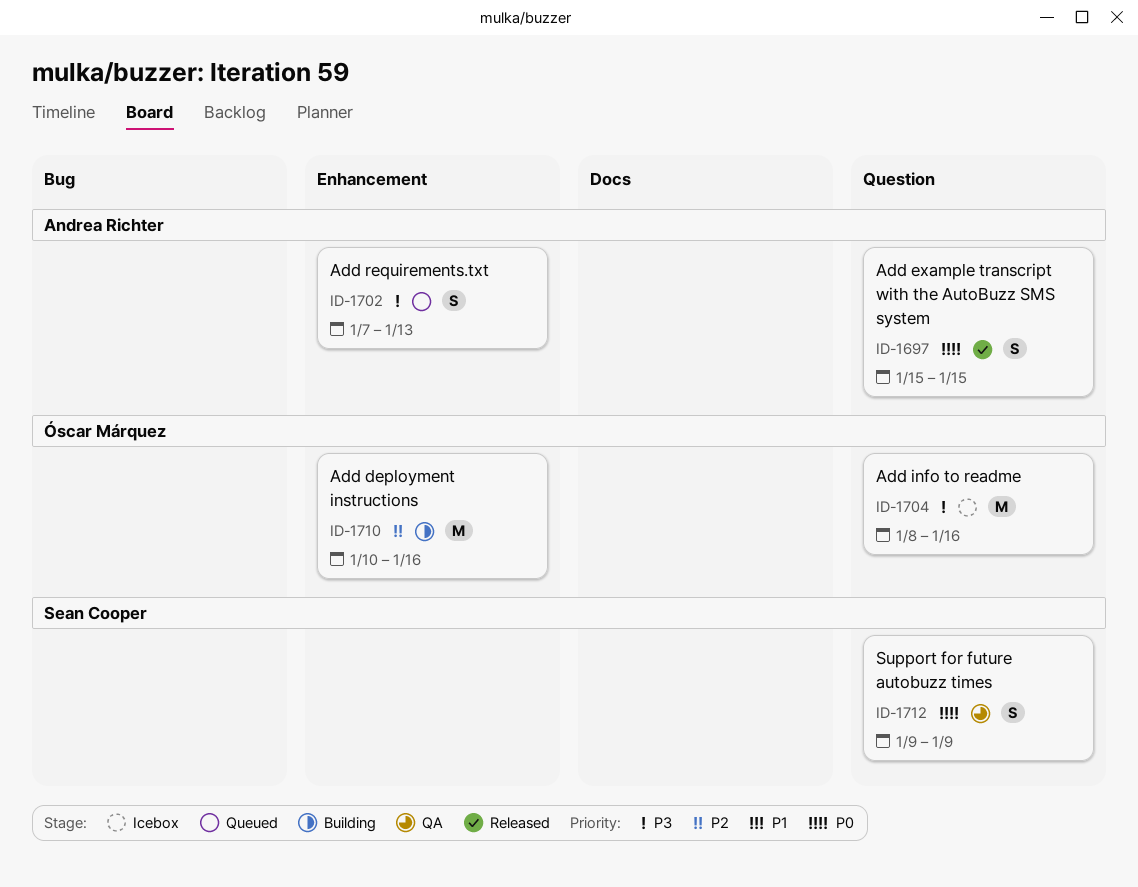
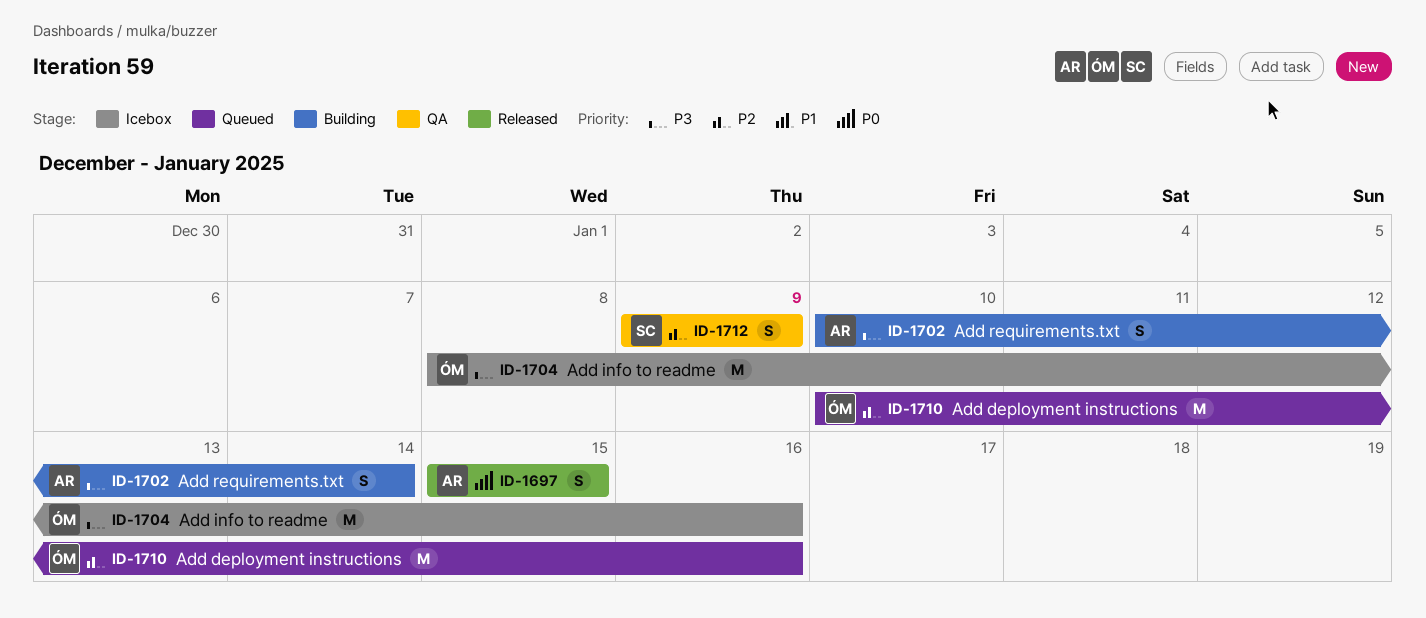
ID-1702, status: Queued -> Building
ID-1702, start: Jan 7 -> Jan 10
ID-1702, due: Jan 13 -> Jan 14
ID-1710, status: Building -> Queued
ID-1712, priority: P0 -> P2

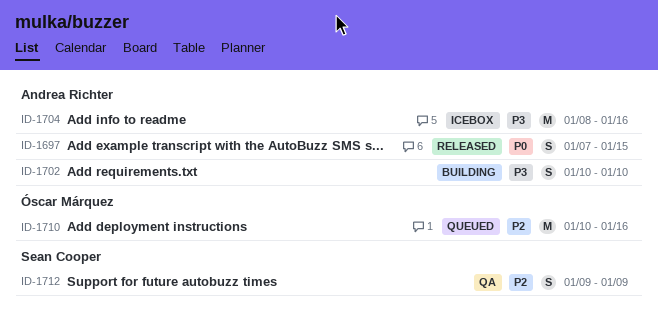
ID-1697, start: Jan 15 -> Jan 7
ID-1702, due: Jan 14 -> Jan 10
ID-1704, owner: Óscar Márquez -> Andrea Richter

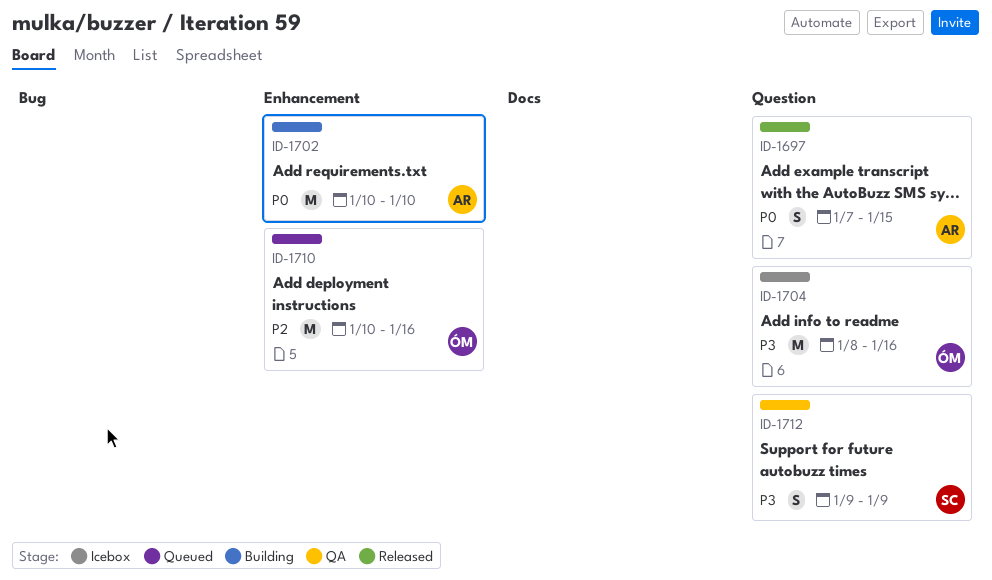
ID-1702, priority: P3 -> P0
ID-1702, estimate: S -> M
ID-1704, owner: Andrea Richter -> Óscar Márquez
ID-1712, priority: P2 -> P3

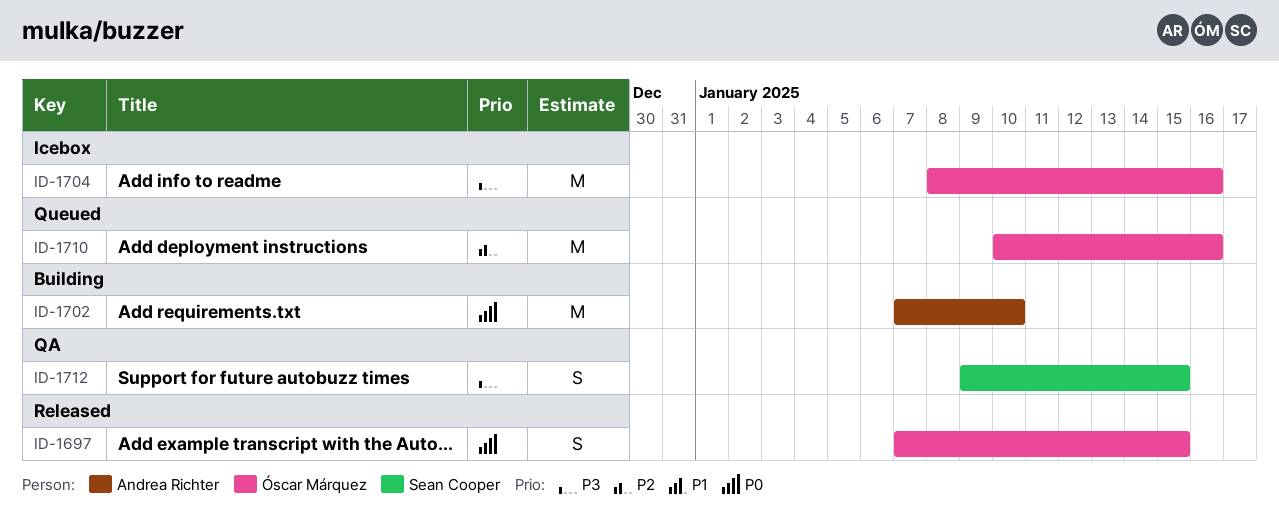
ID-1697, owner: Andrea Richter -> Óscar Márquez
ID-1702, start: Jan 10 -> Jan 7
ID-1712, due: Jan 9 -> Jan 15

